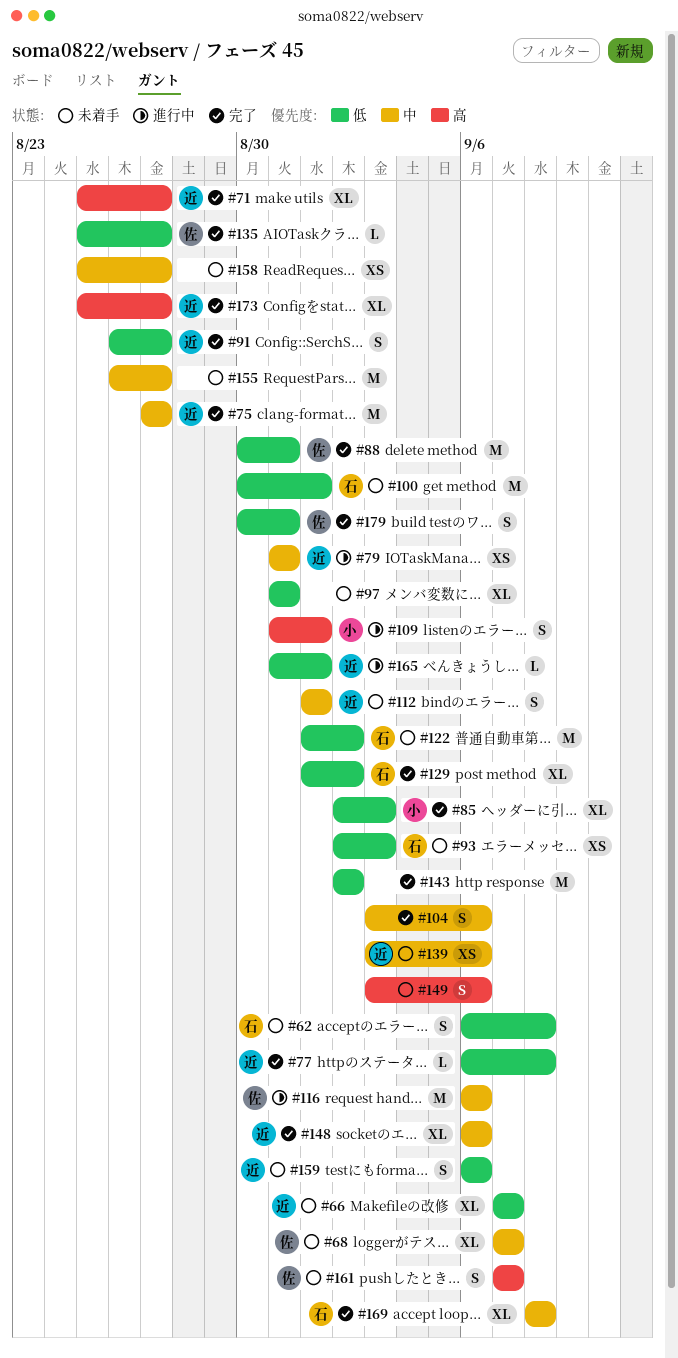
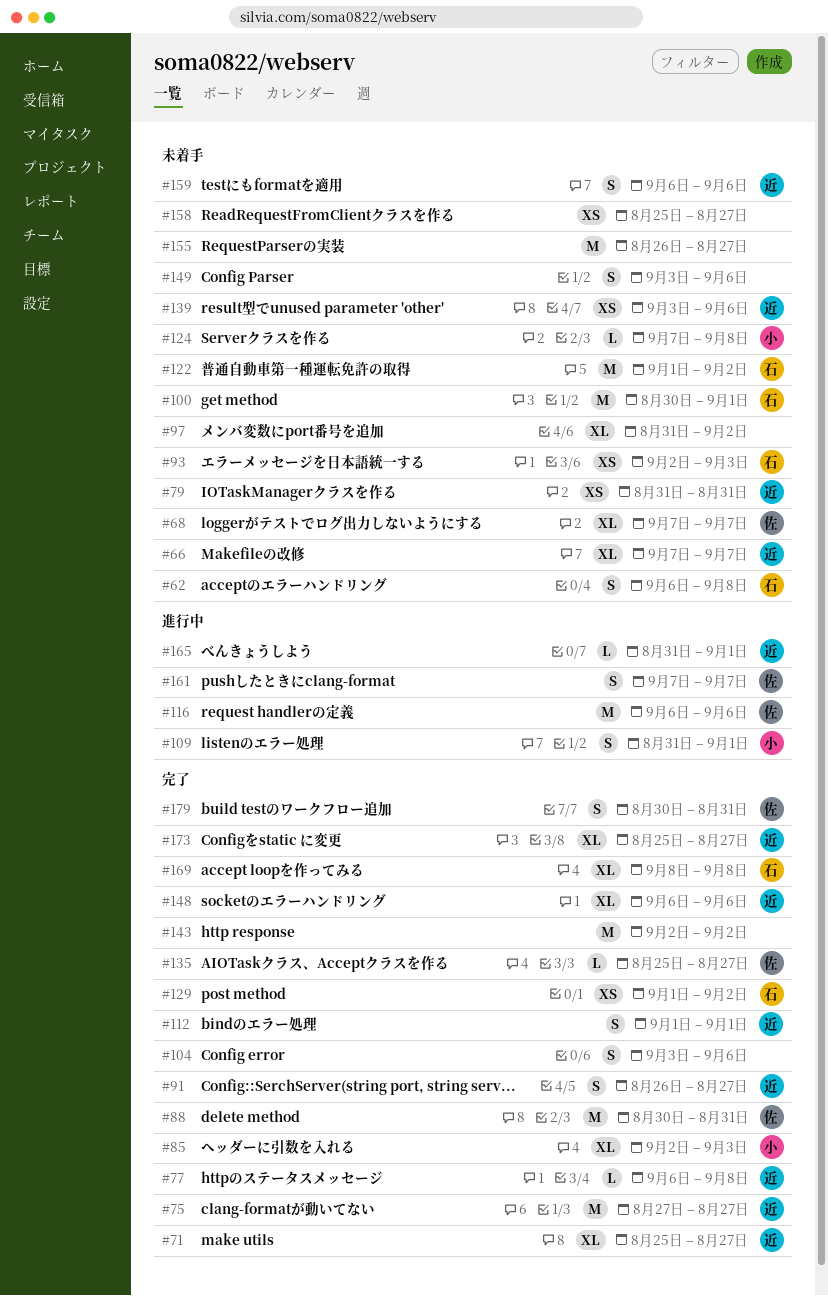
#79, status: 進行中 -> 未着手
#97, due: Aug 31 -> Sep 2
#112, status: 未着手 -> 完了
#124: none -> present
#129, estimate: XL -> XS
#161, status: 未着手 -> 進行中

